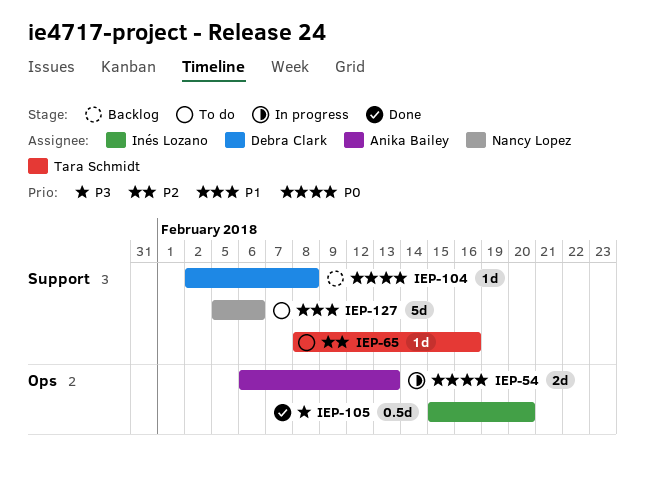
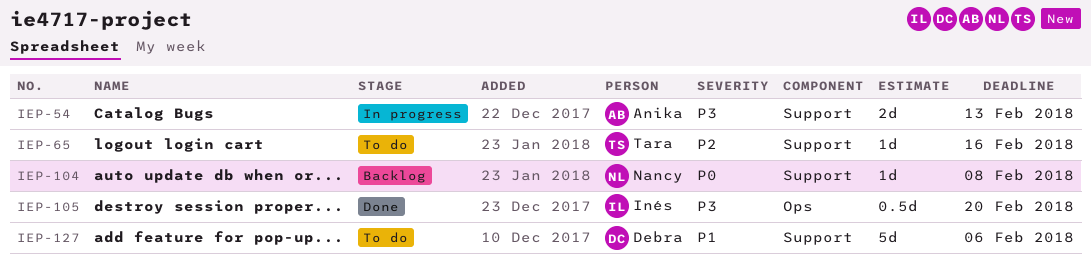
IEP-54, priority: P0 -> P3
IEP-54, label: Ops -> Support
IEP-104, owner: Debra Clark -> Nancy Lopez
IEP-127, owner: Nancy Lopez -> Debra Clark

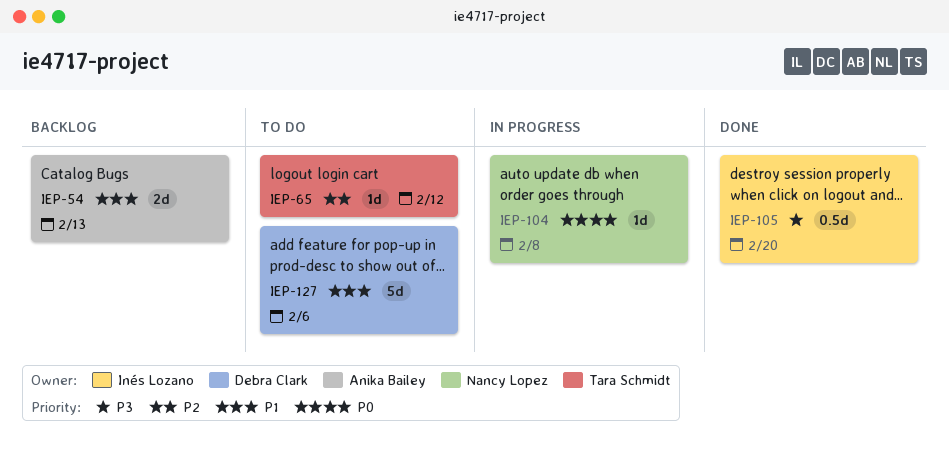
IEP-54, status: In progress -> Backlog
IEP-54, priority: P3 -> P1
IEP-65, due: Feb 16 -> Feb 12
IEP-104, status: Backlog -> In progress

